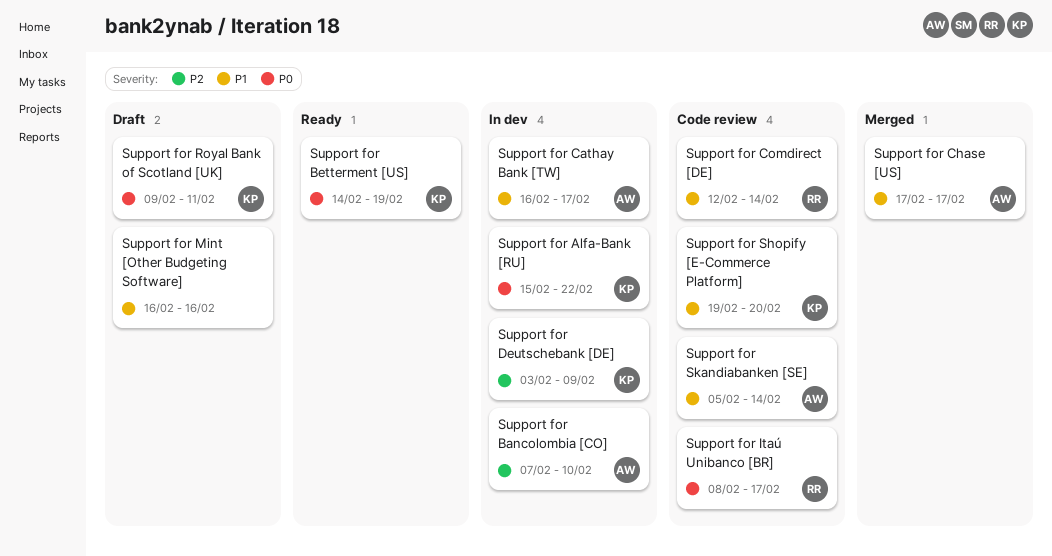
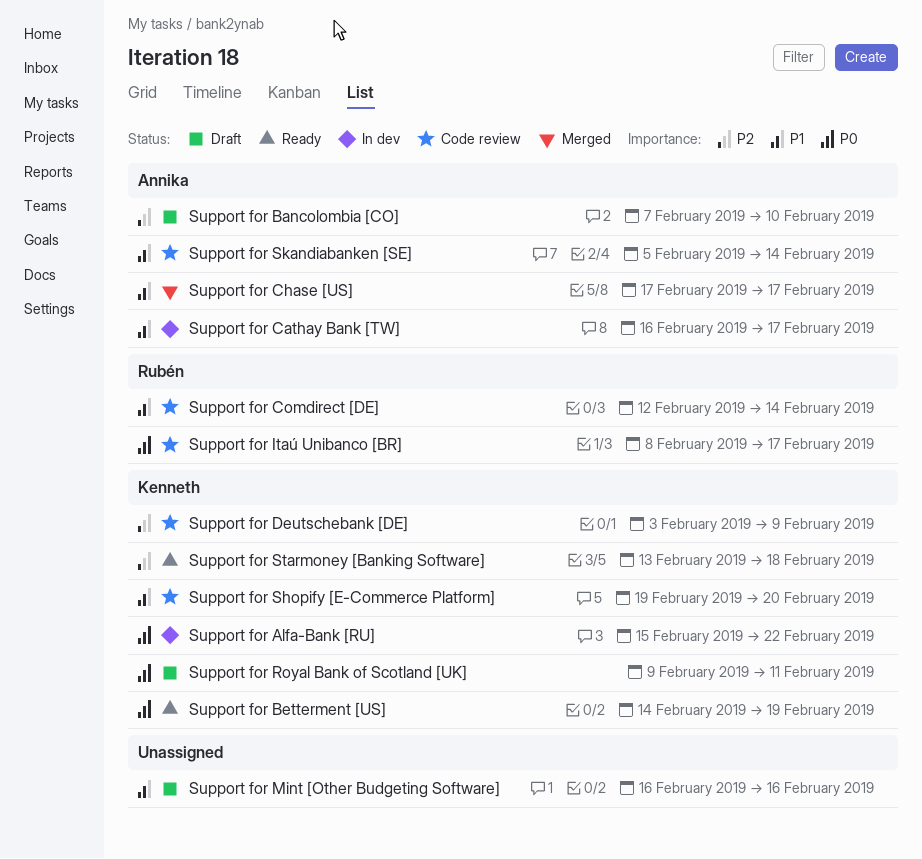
Support for Bancolombia [CO], status: In dev -> Draft
Support for Deutschebank [DE], status: In dev -> Code review
Support for Starmoney [Banking Software]: none -> present

